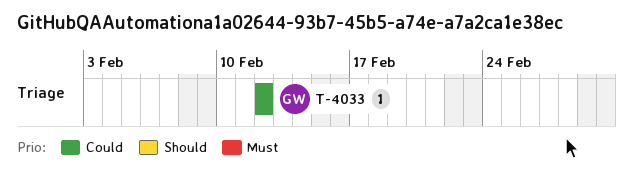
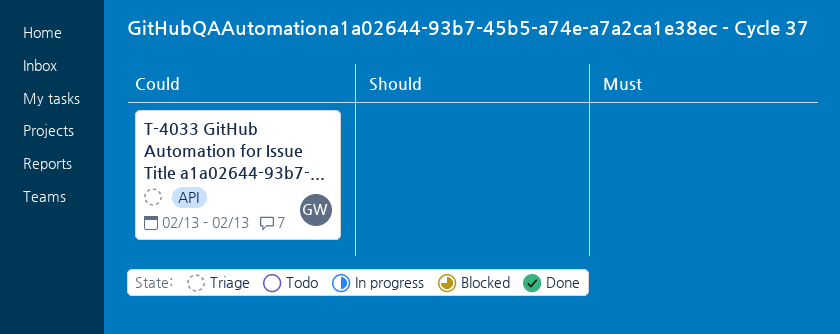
T-4033, start: Feb 12 -> Feb 13
T-4033, due: Feb 12 -> Feb 13

